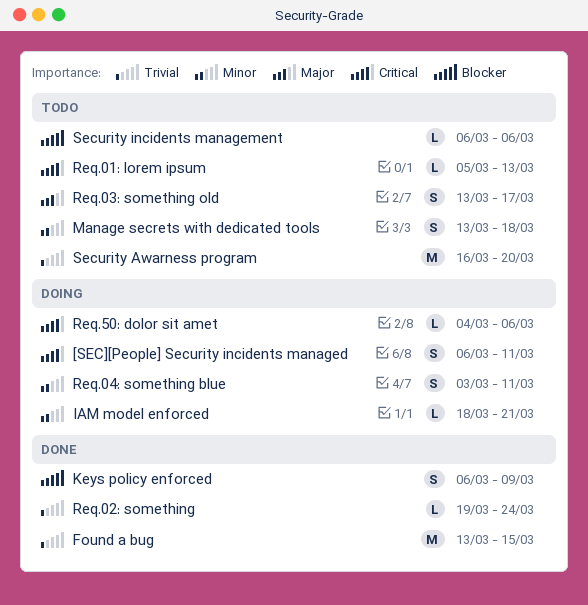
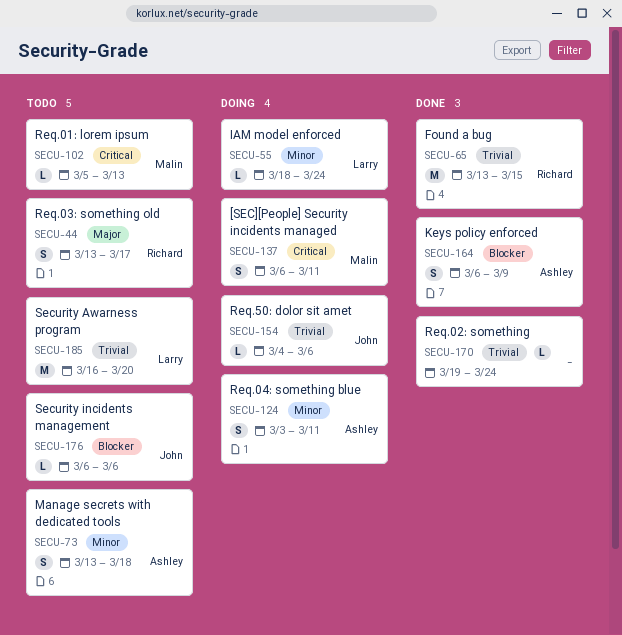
IAM model enforced, due: Mar 21 -> Mar 24
Req.50: dolor sit amet, priority: Critical -> Trivial

